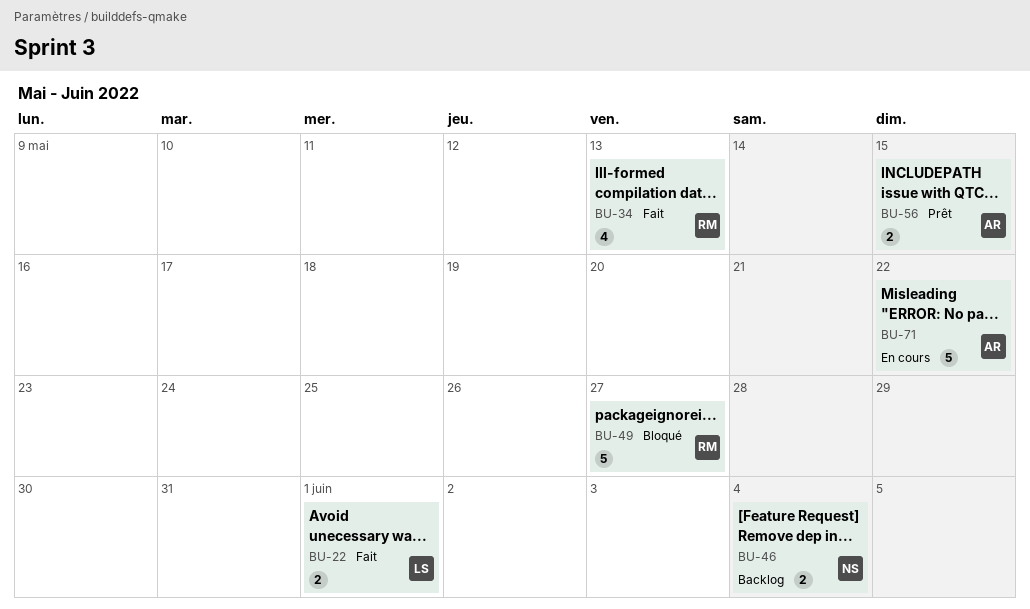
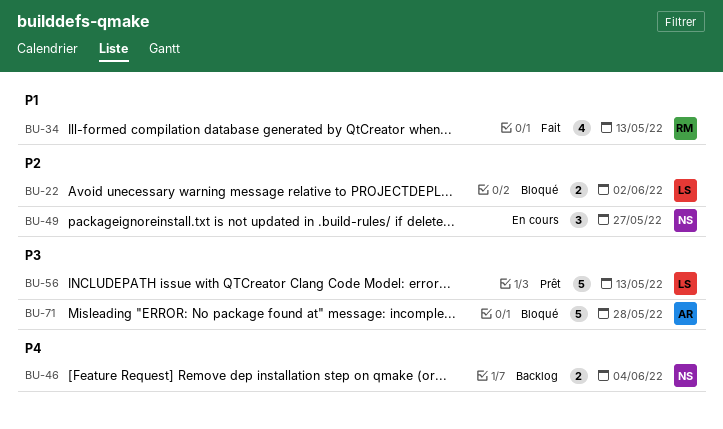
BU-22, status: Fait -> Bloqué
BU-22, due: Jun 1 -> Jun 2
BU-49, status: Bloqué -> En cours
BU-49, owner: RM -> NS
BU-49, estimate: 5 -> 3
BU-56, owner: AR -> LS
BU-56, estimate: 2 -> 5
BU-56, due: May 15 -> May 13
BU-71, status: En cours -> Bloqué
BU-71, due: May 22 -> May 28

